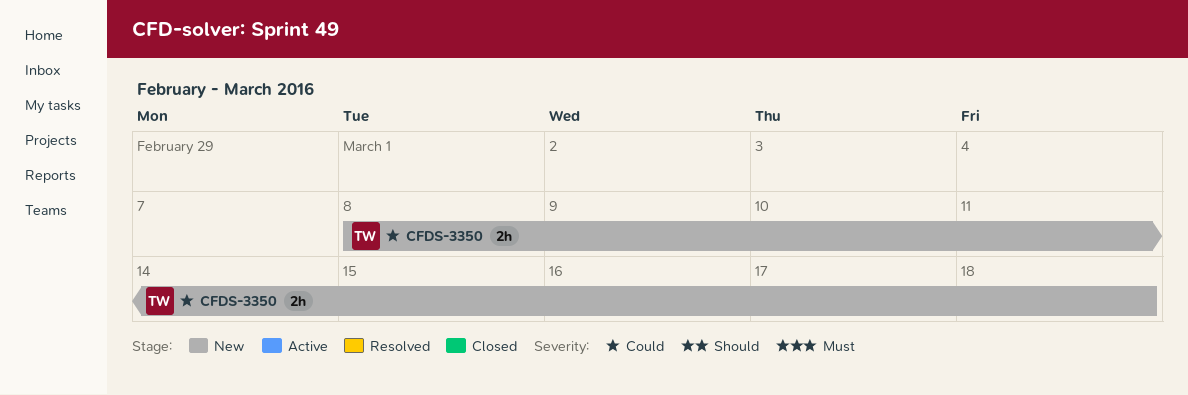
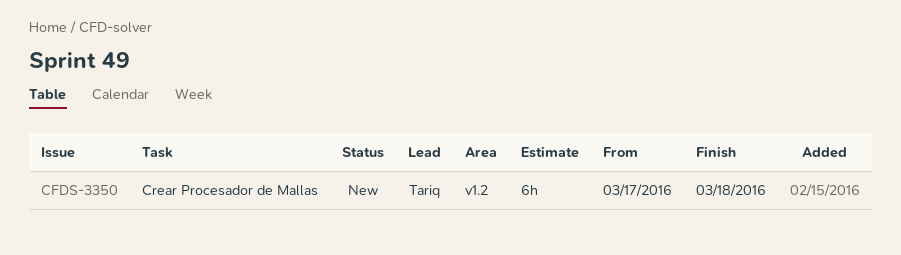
CFDS-3350, estimate: 2h -> 6h
CFDS-3350, start: Mar 8 -> Mar 17

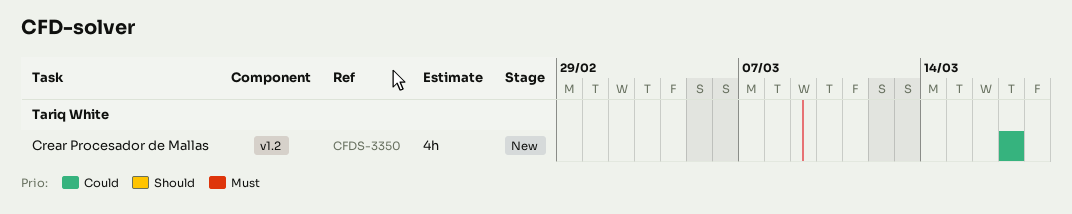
CFDS-3350, estimate: 6h -> 4h
CFDS-3350, due: Mar 18 -> Mar 17

